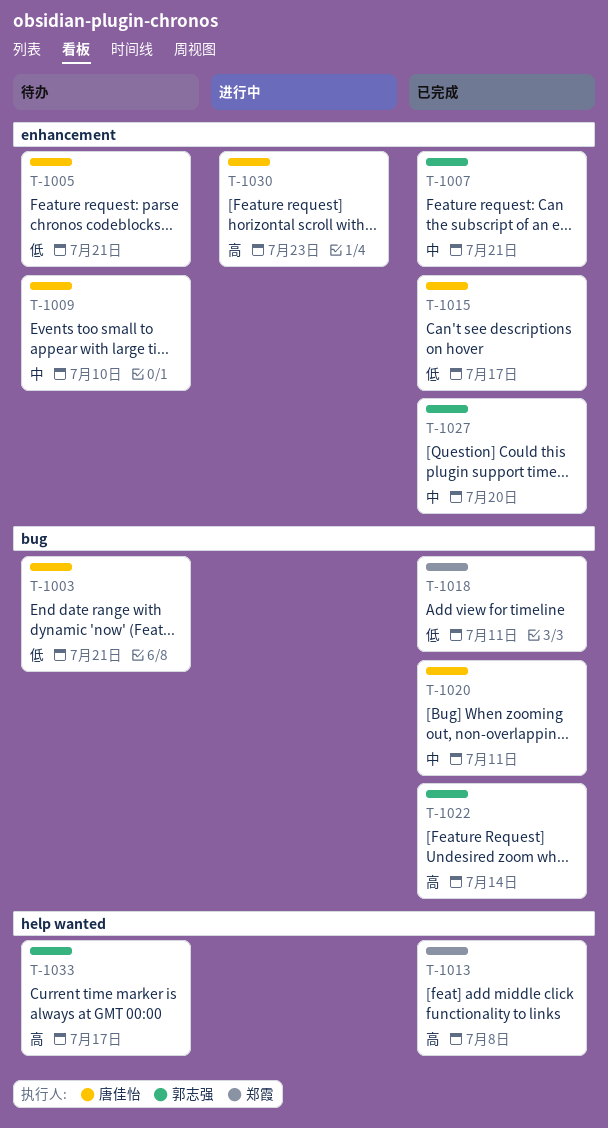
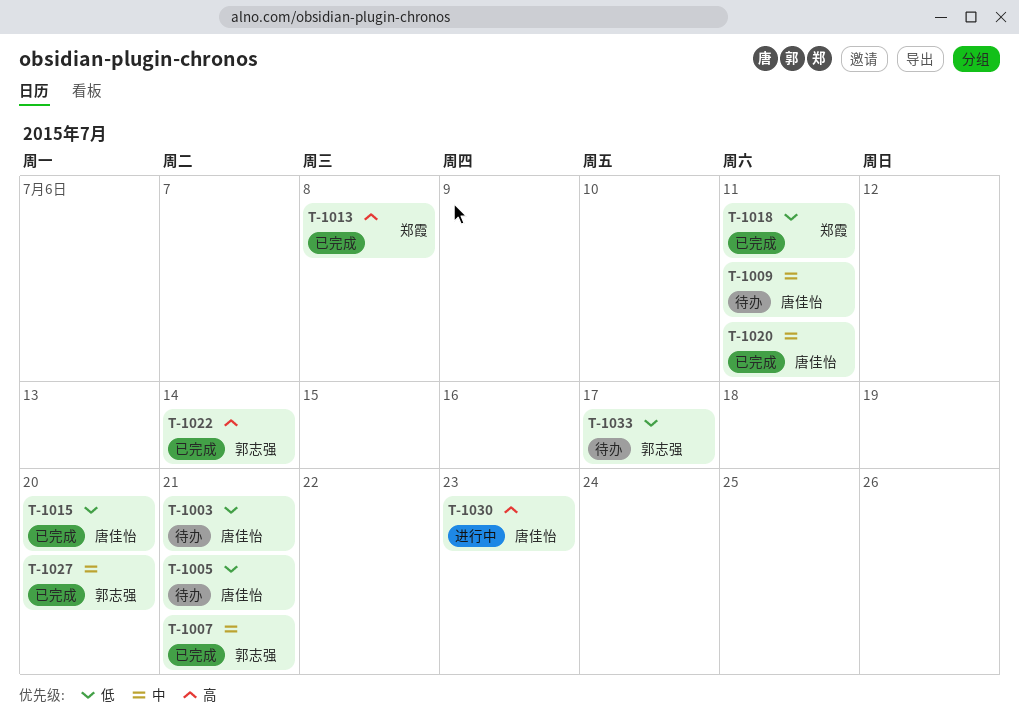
T-1009, due: Jul 10 -> Jul 11
T-1015, due: Jul 17 -> Jul 20
T-1033, priority: 高 -> 低

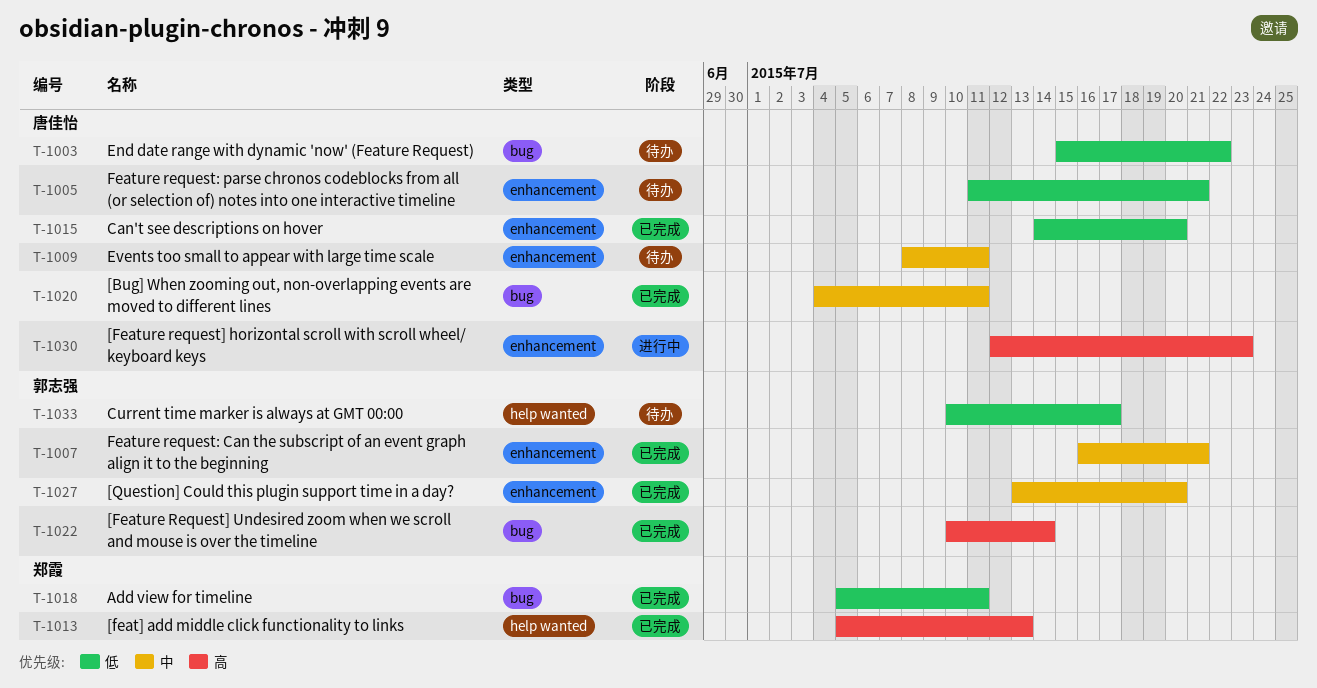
T-1003, due: Jul 21 -> Jul 22
T-1013, due: Jul 8 -> Jul 13

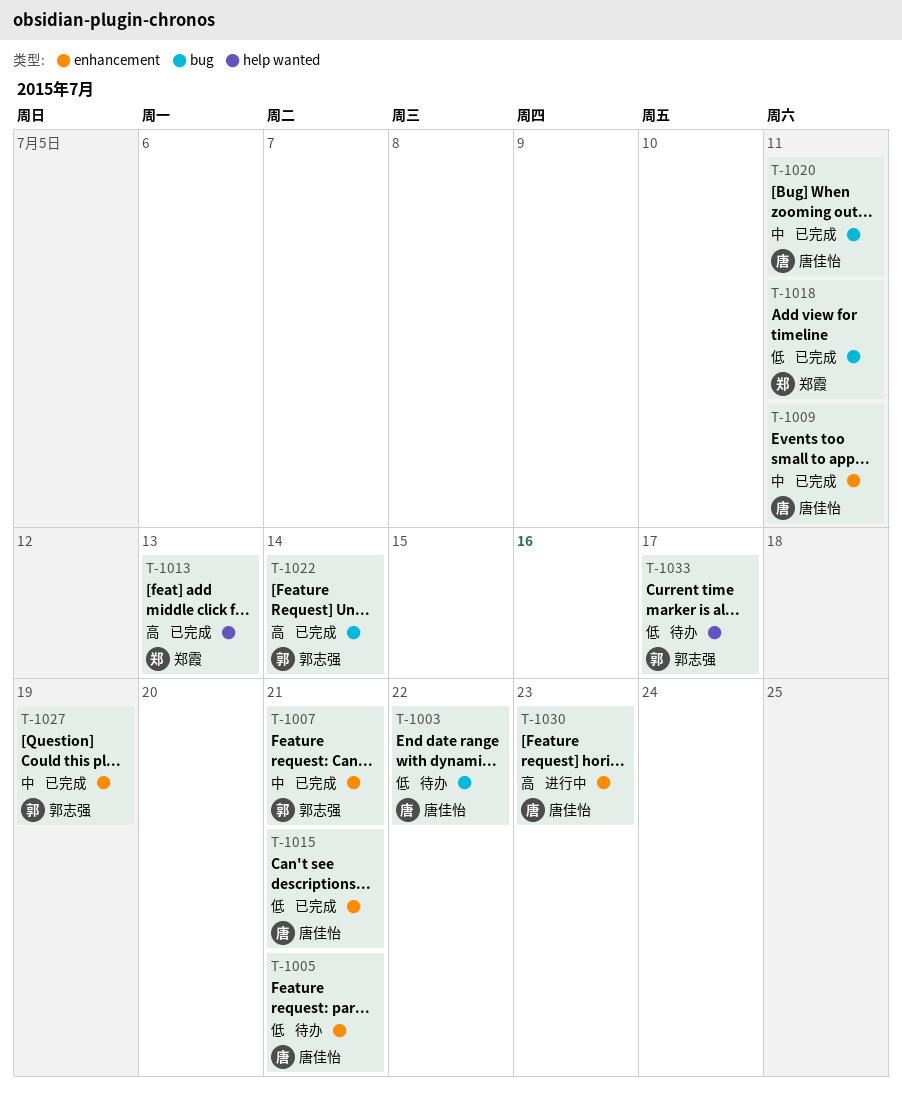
T-1009, status: 待办 -> 已完成
T-1015, due: Jul 20 -> Jul 21
T-1027, due: Jul 20 -> Jul 19

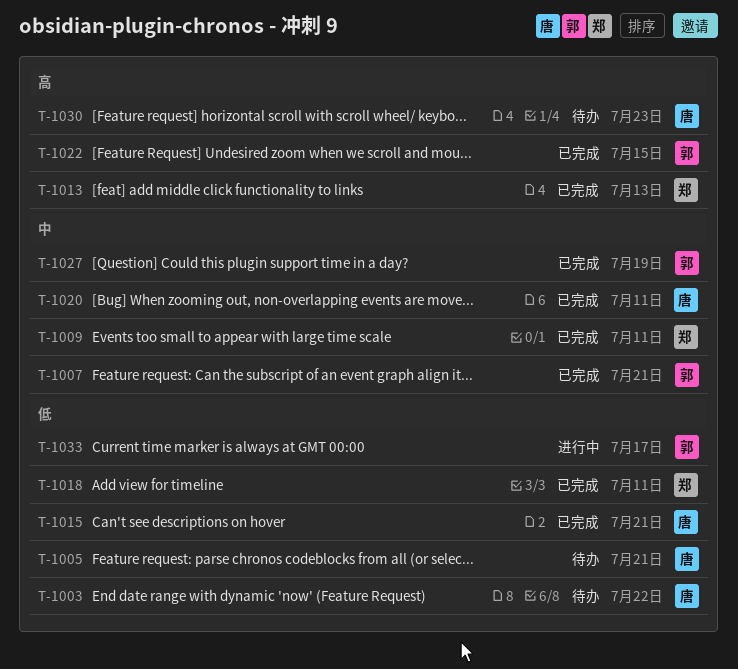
T-1009, owner: 唐佳怡 -> 郑霞
T-1022, due: Jul 14 -> Jul 15
T-1030, status: 进行中 -> 待办
T-1033, status: 待办 -> 进行中

